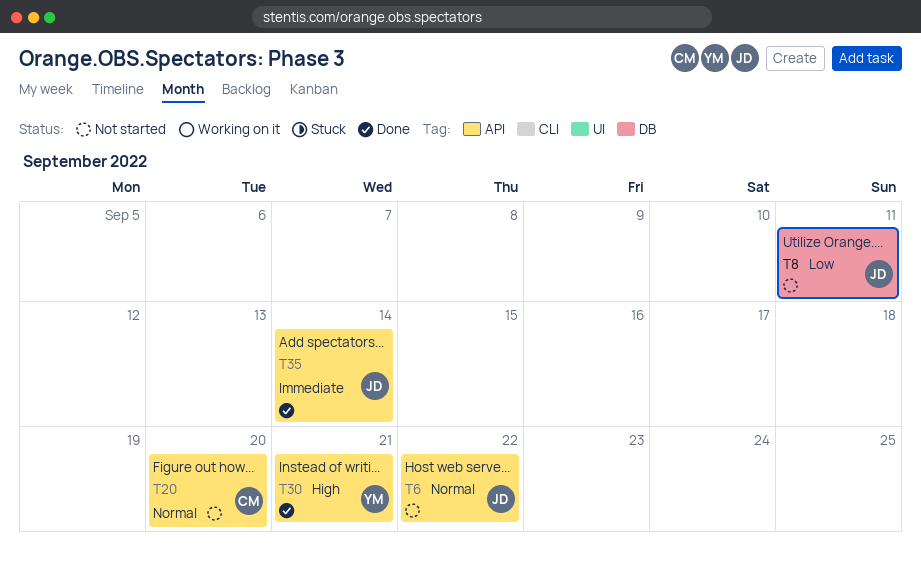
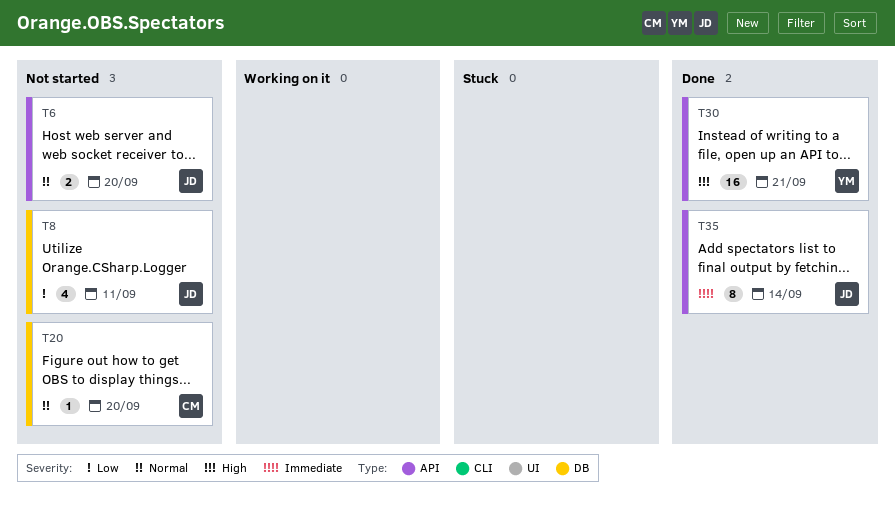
T6, due: Sep 22 -> Sep 20
T20, label: API -> DB

